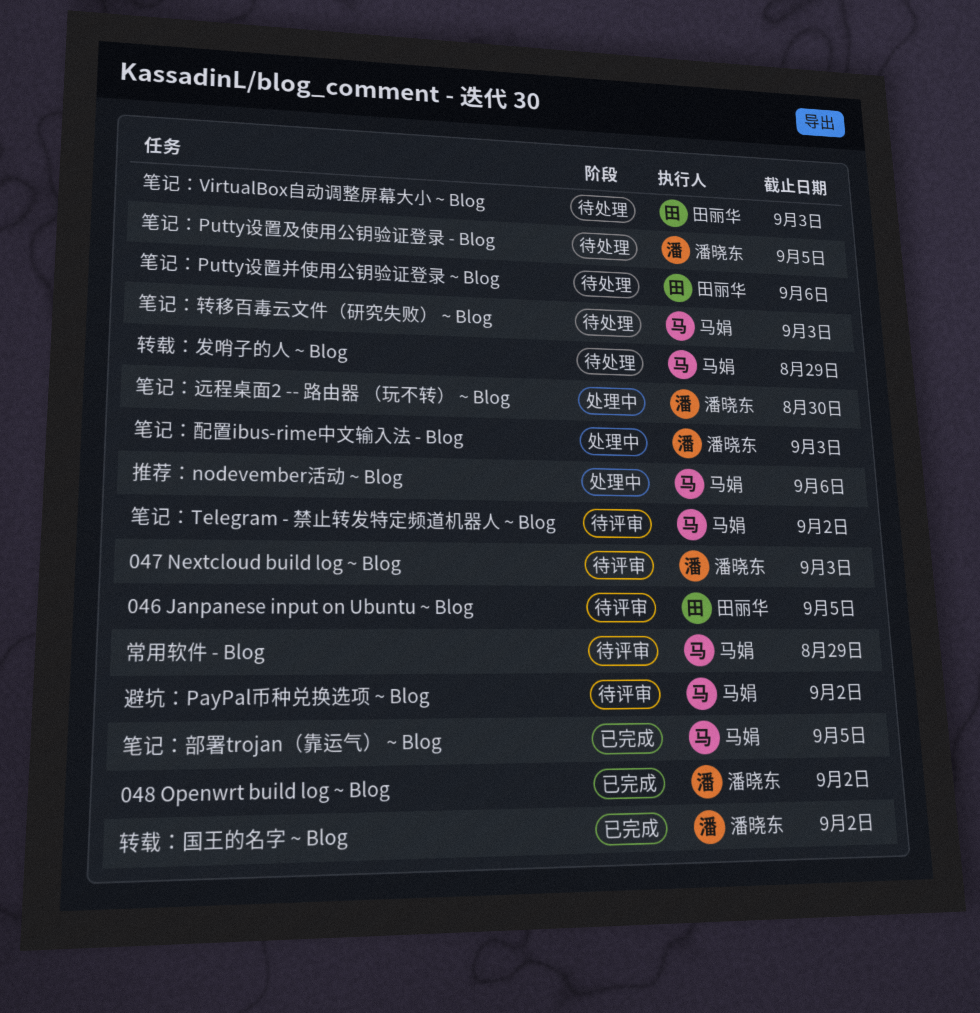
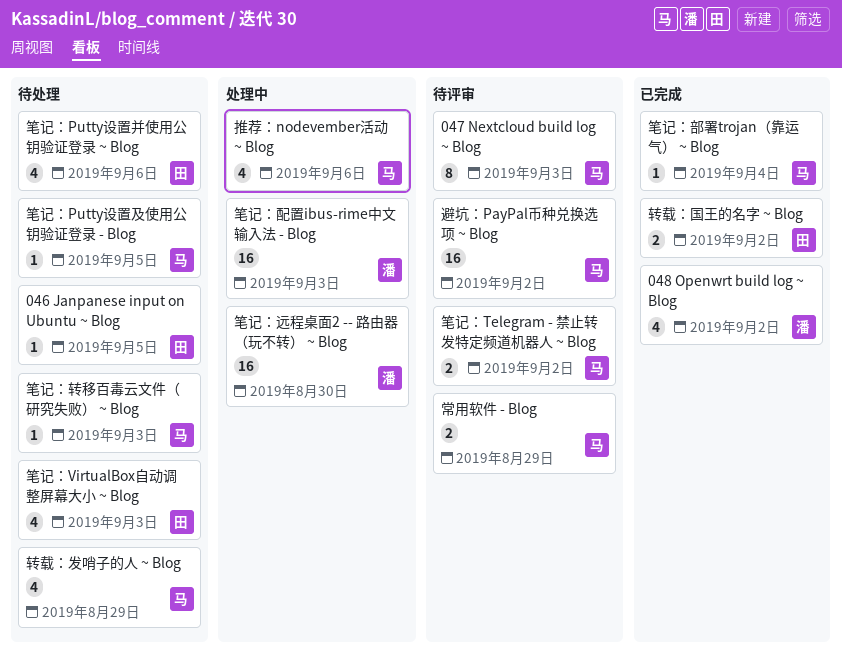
046 Janpanese input on Ubuntu ~ Blog, status: 待评审 -> 待处理
047 Nextcloud build log ~ Blog, owner: 潘晓东 -> 马娟
笔记：Putty设置及使用公钥验证登录 - Blog, owner: 潘晓东 -> 马娟
笔记：部署trojan（靠运气） ~ Blog, due: Sep 5 -> Sep 4
转载：国王的名字 ~ Blog, owner: 潘晓东 -> 田丽华

